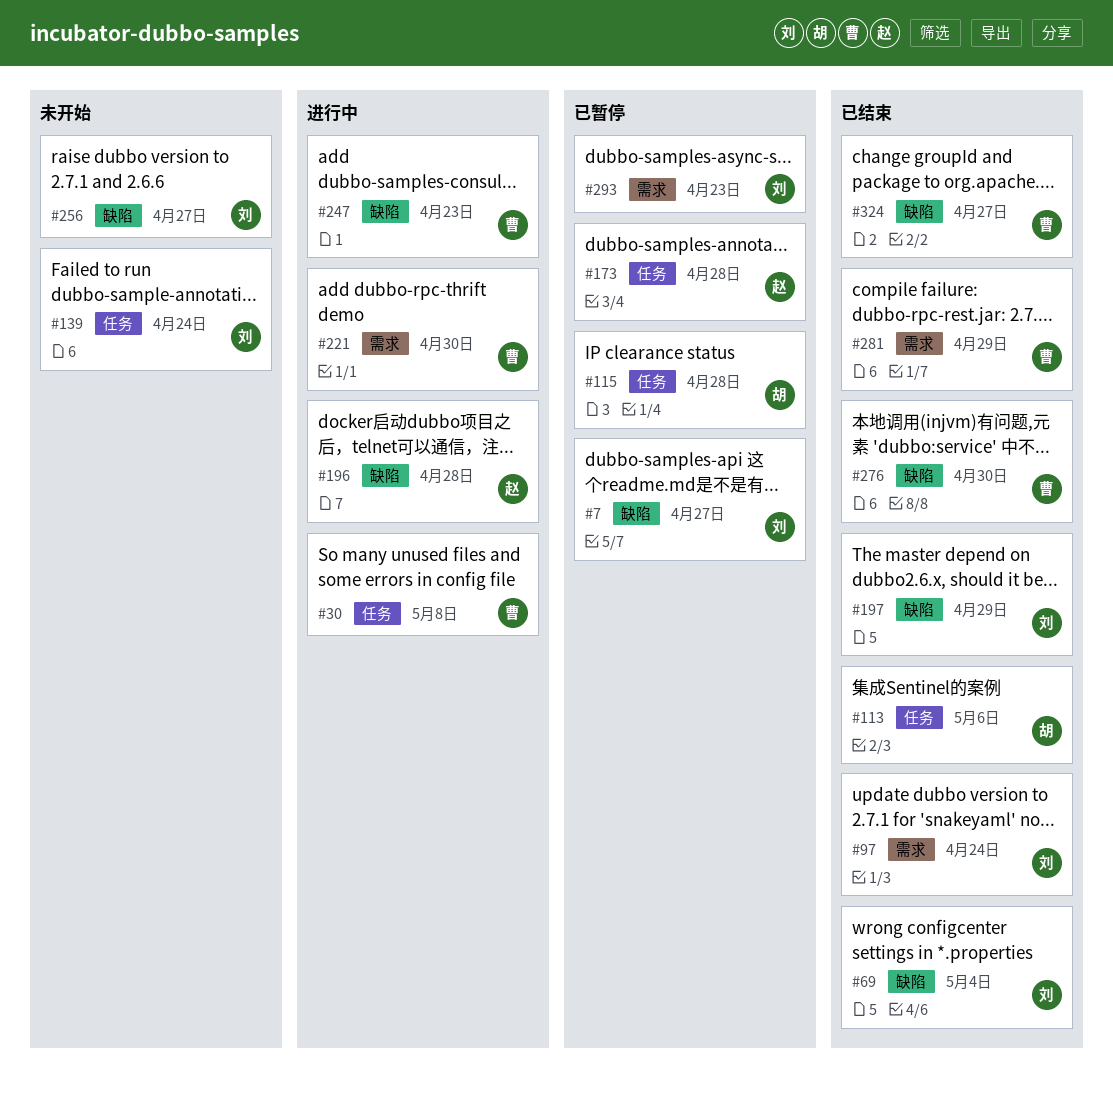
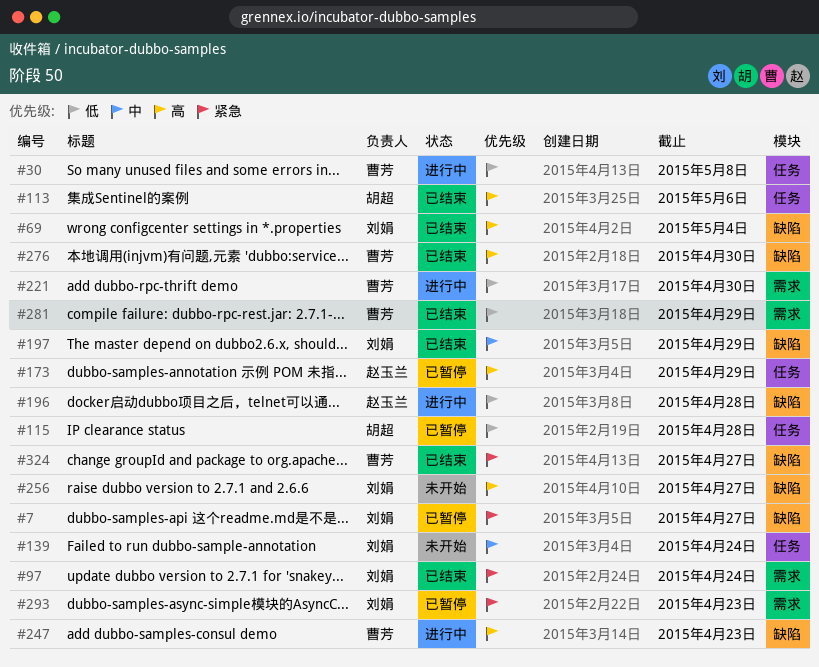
#173, due: Apr 28 -> Apr 29

